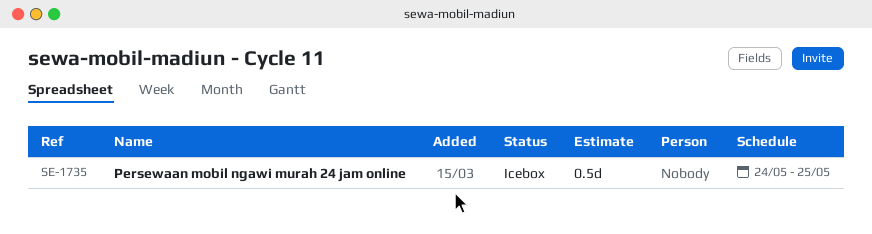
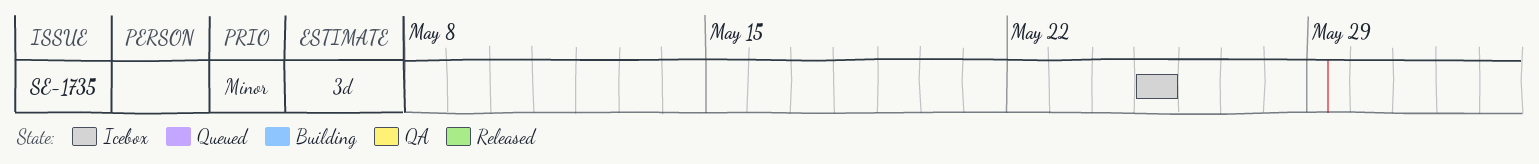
SE-1735, estimate: 0.5d -> 3d
SE-1735, start: May 24 -> May 25

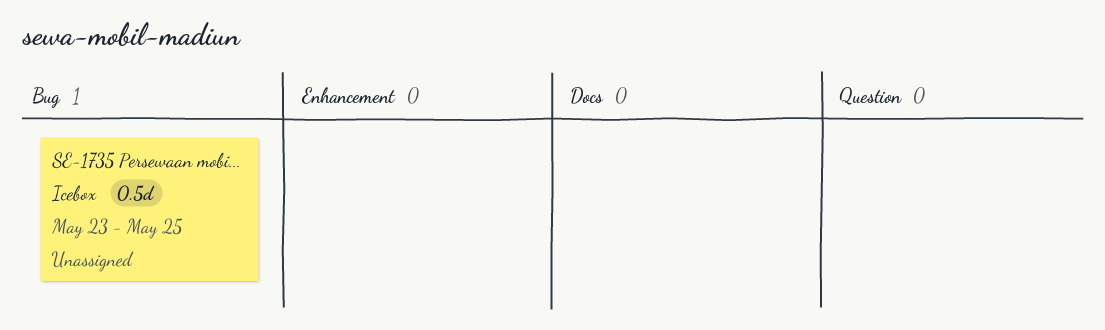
SE-1735, estimate: 3d -> 0.5d
SE-1735, start: May 25 -> May 23

